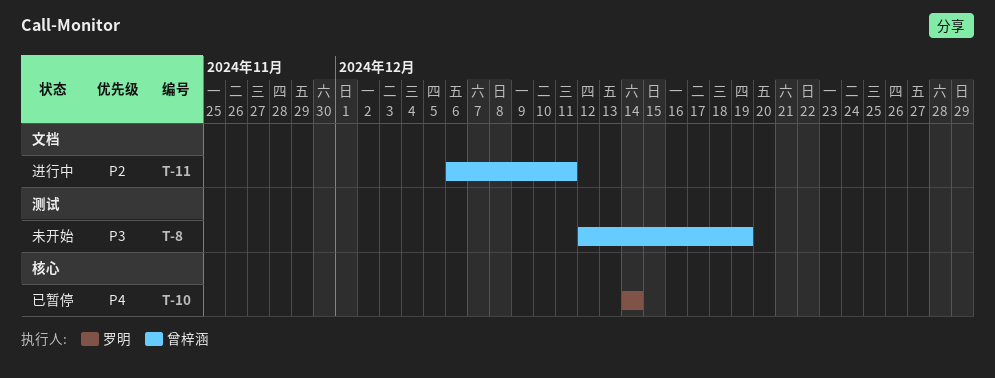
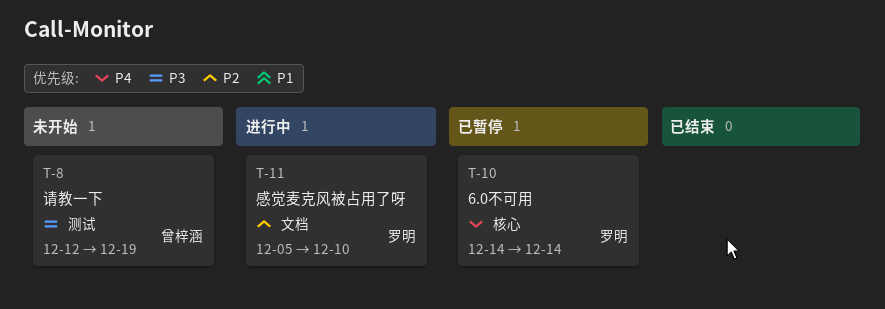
T-11, owner: 曾梓涵 -> 罗明
T-11, start: Dec 6 -> Dec 5
T-11, due: Dec 11 -> Dec 10

